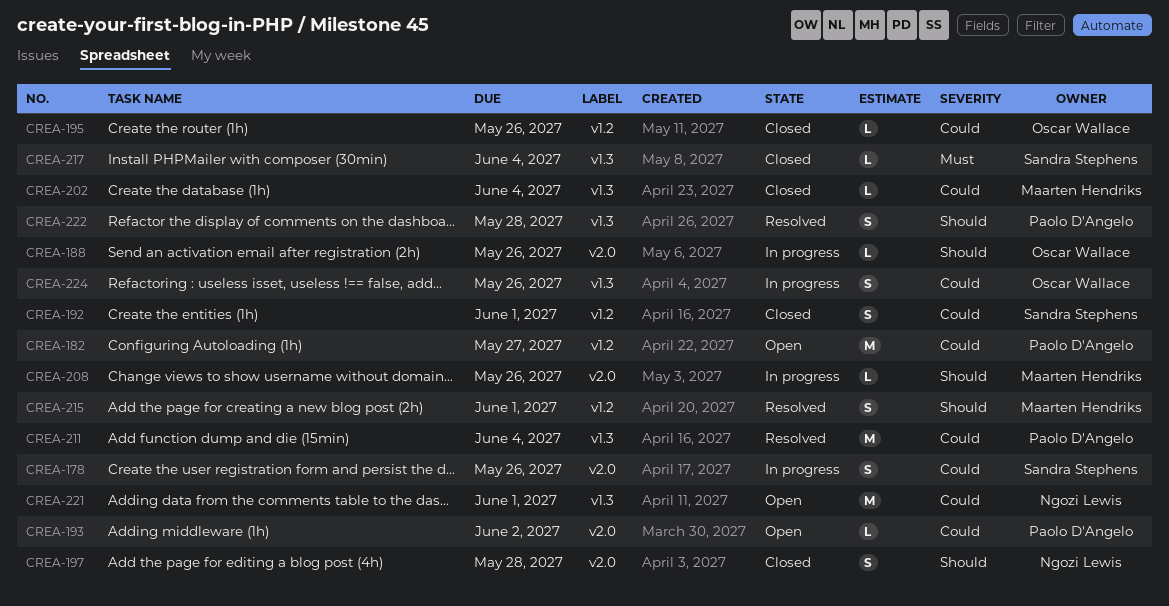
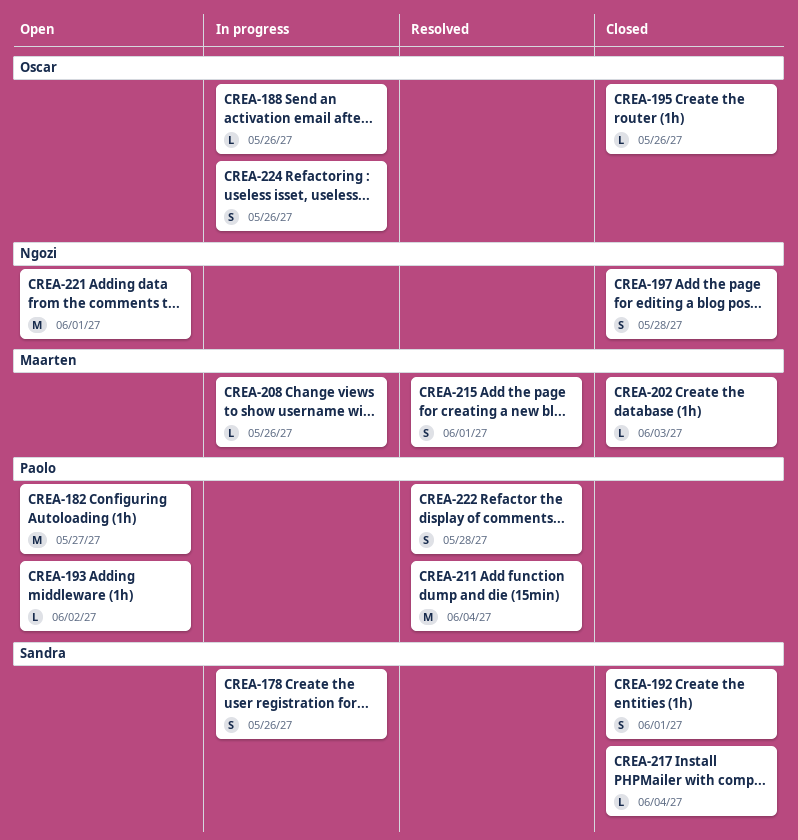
CREA-202, due: Jun 4 -> Jun 3

